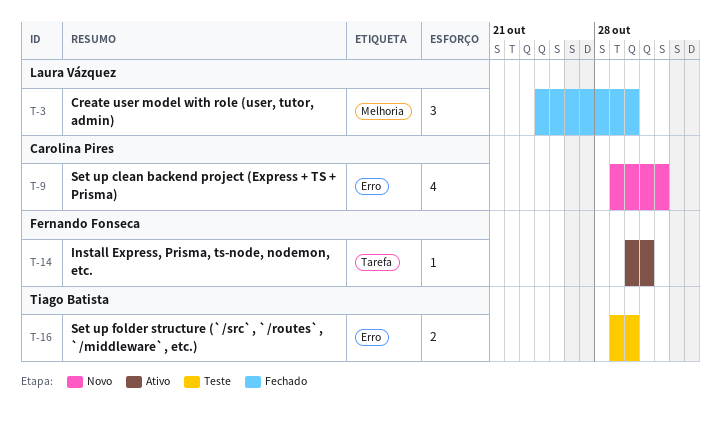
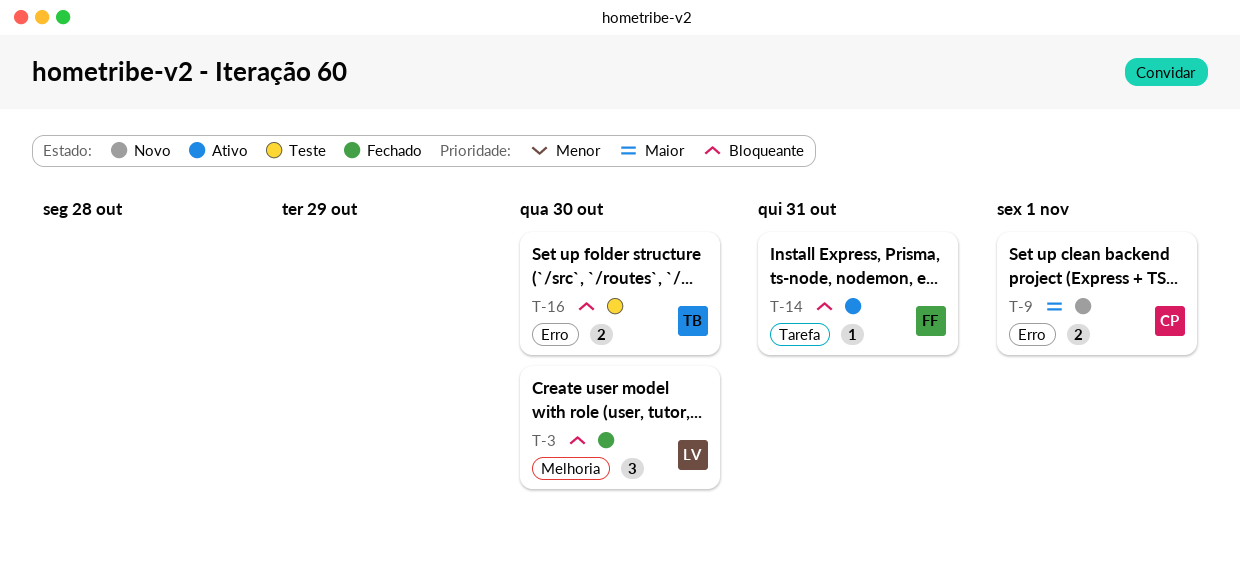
T-9, estimate: 4 -> 2

